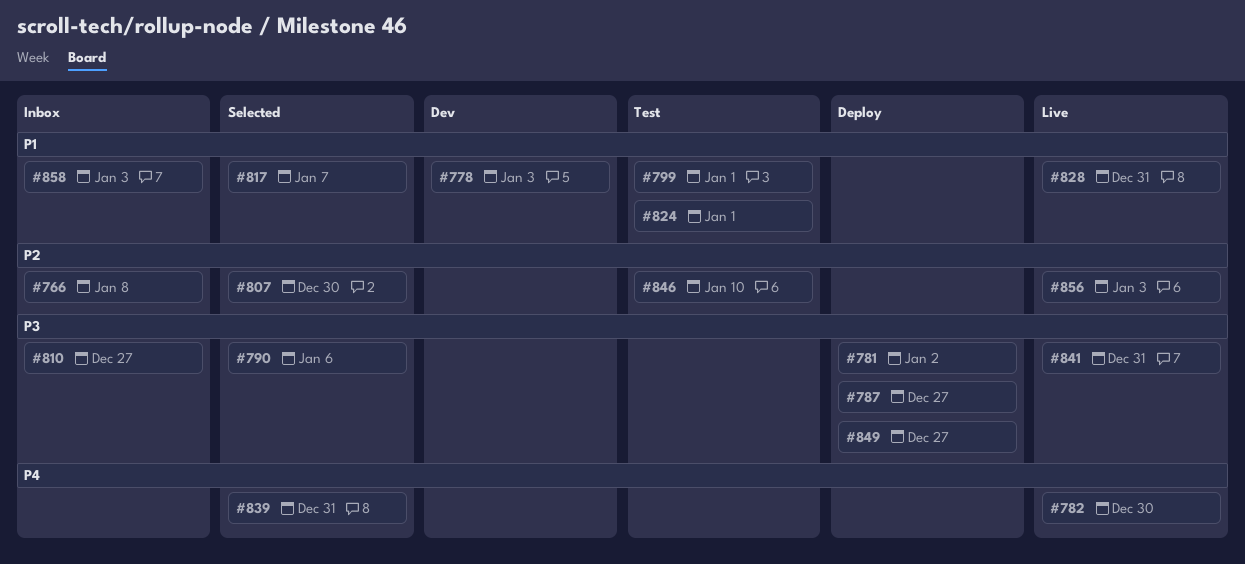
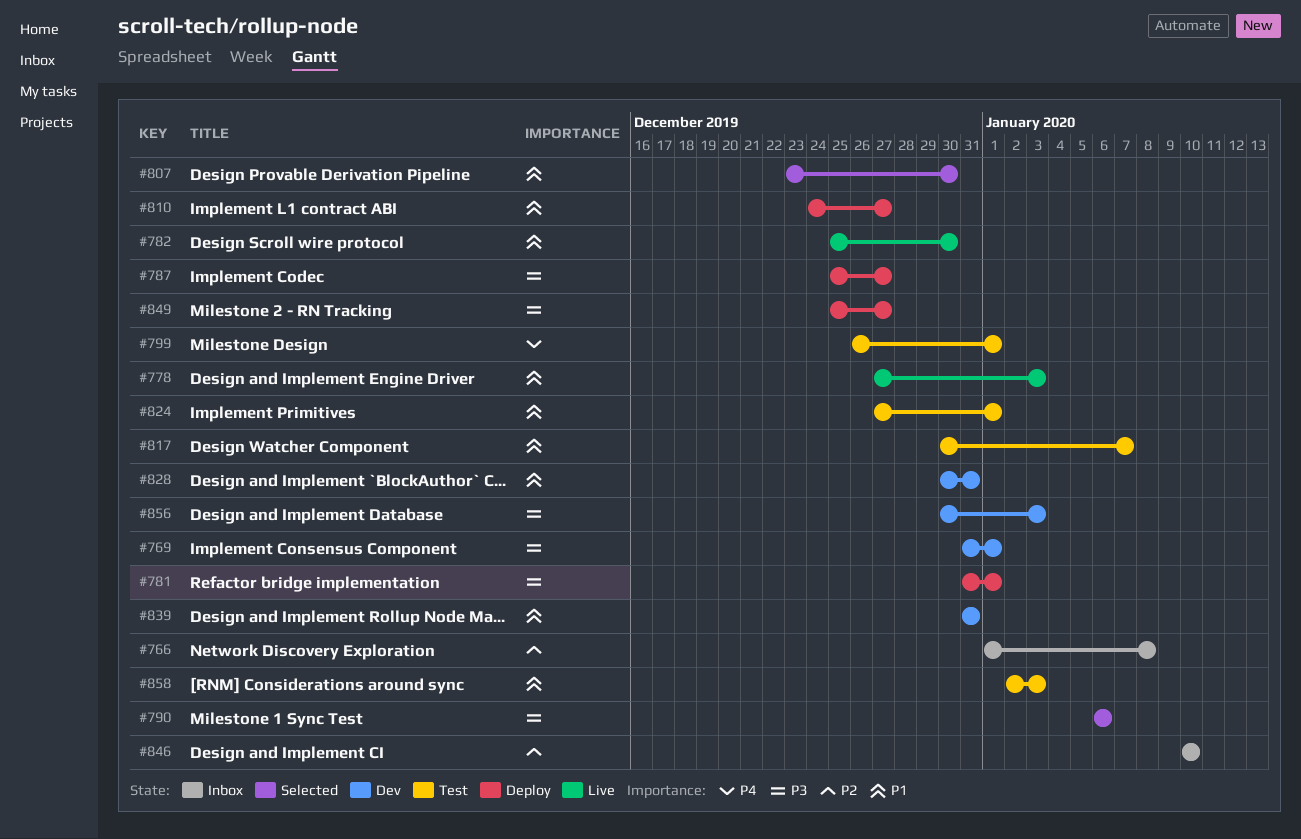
#769: none -> present
#778, status: Dev -> Live
#781, due: Jan 2 -> Jan 1
#782, priority: P4 -> P1
#799, priority: P1 -> P4
#807, priority: P2 -> P1
#810, status: Inbox -> Deploy
#810, priority: P3 -> P1
#817, status: Selected -> Test
#828, status: Live -> Dev
#839, status: Selected -> Dev
#839, priority: P4 -> P1
#841: present -> none
#846, status: Test -> Inbox
#856, status: Live -> Dev
#856, priority: P2 -> P3
#858, status: Inbox -> Test

